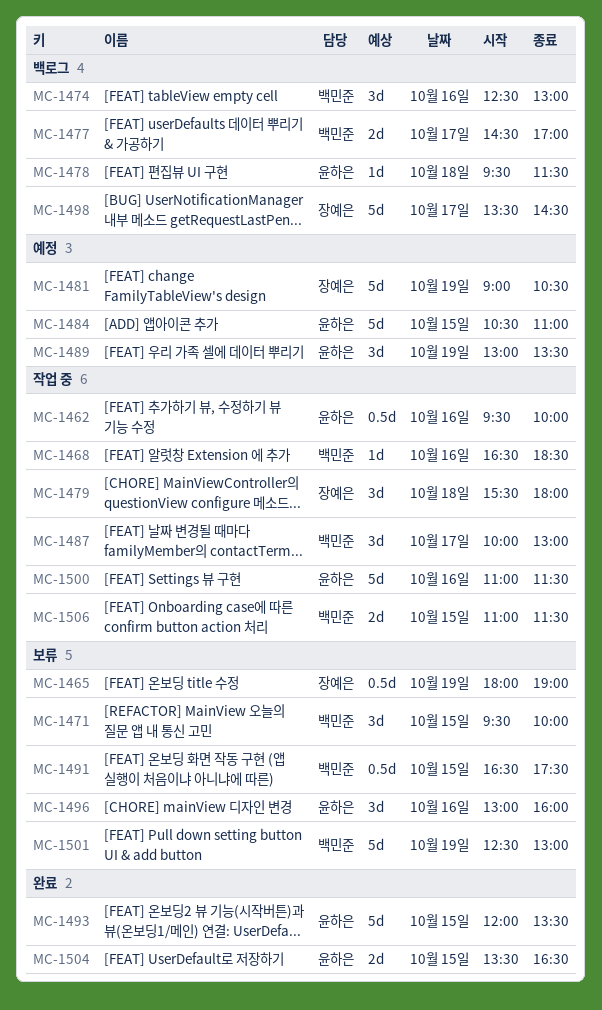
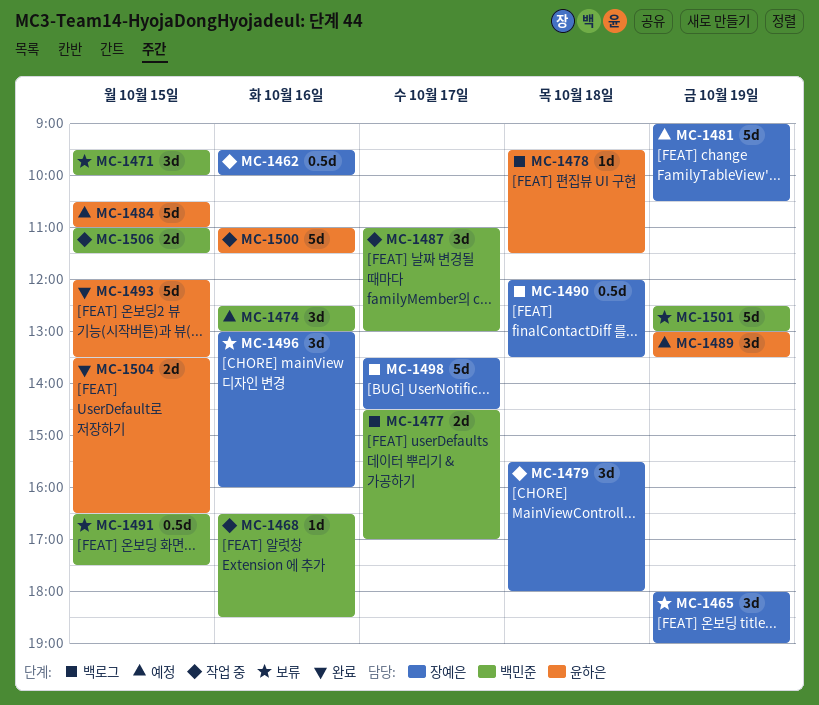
MC-1462, owner: 윤하은 -> 장예은
MC-1465, estimate: 0.5d -> 3d
MC-1474, status: 백로그 -> 예정
MC-1487, begins: 10:00 -> 11:00
MC-1490: none -> present
MC-1496, owner: 윤하은 -> 장예은

